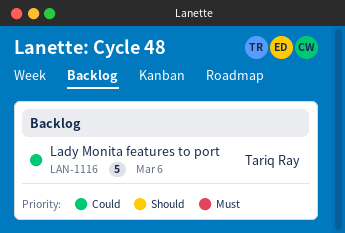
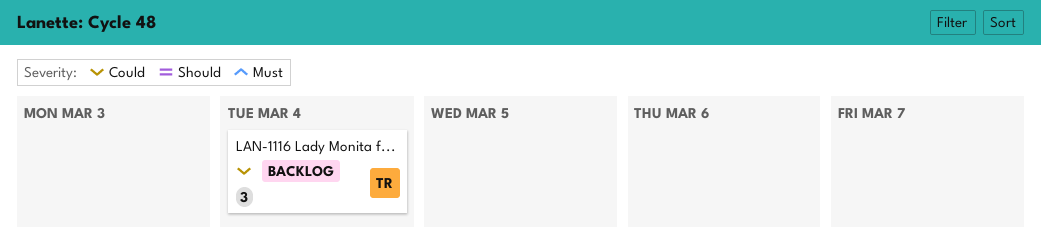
LAN-1116, estimate: 5 -> 3
LAN-1116, due: Mar 6 -> Mar 4

